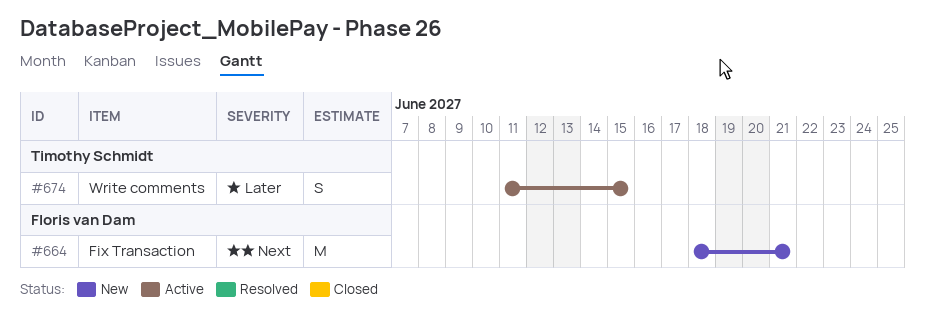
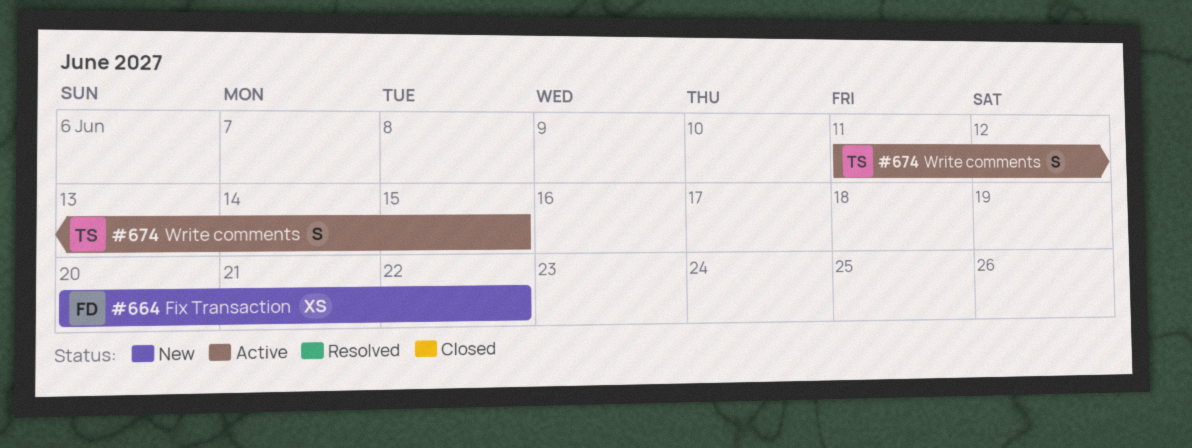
#664, estimate: M -> XS
#664, start: Jun 18 -> Jun 20
#664, due: Jun 21 -> Jun 22

